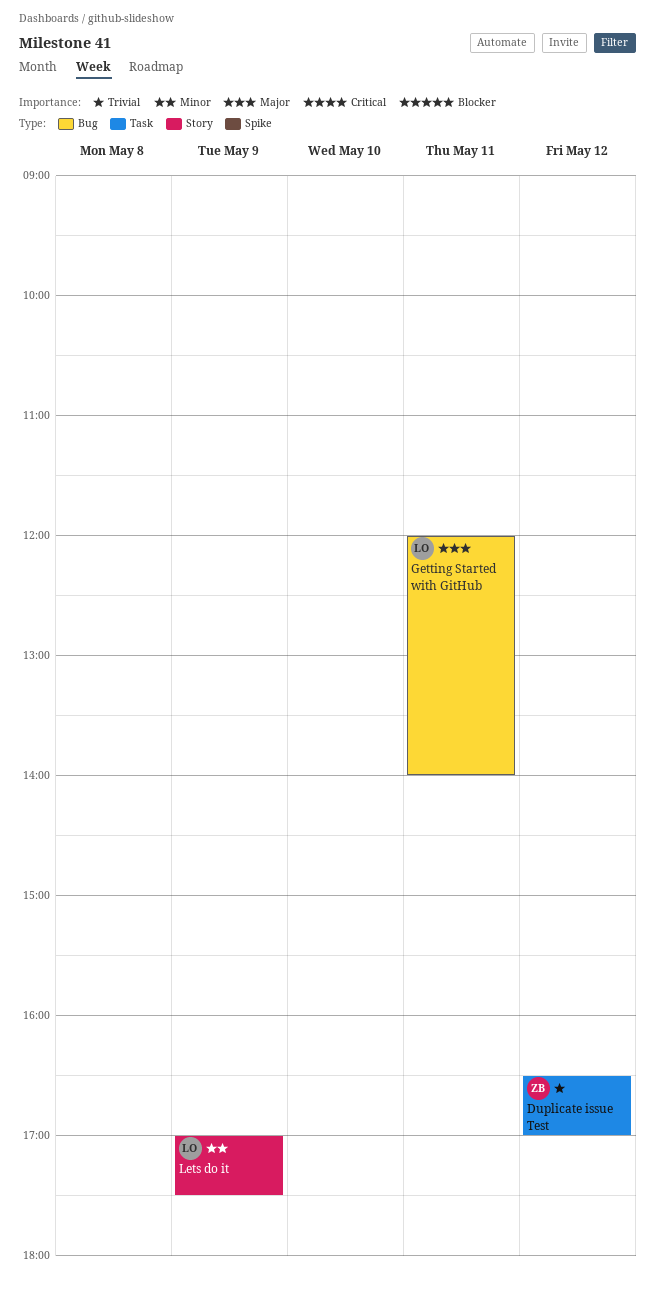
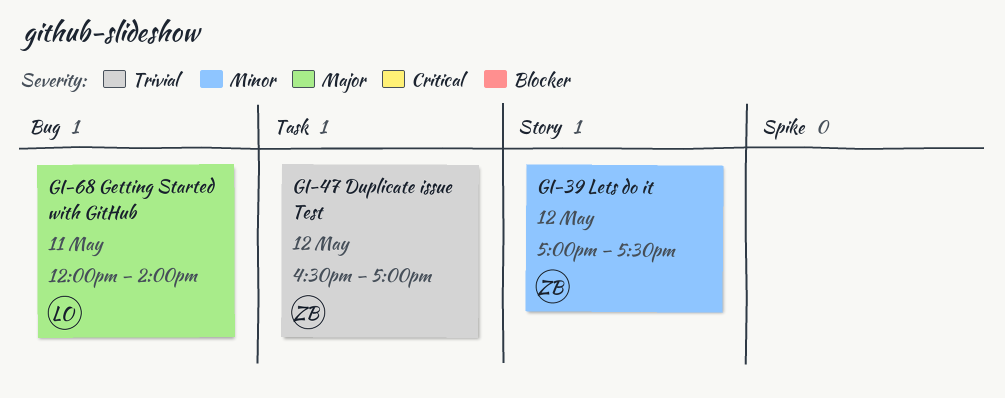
Lets do it, owner: LO -> ZB
Lets do it, day: May 9 -> May 12

